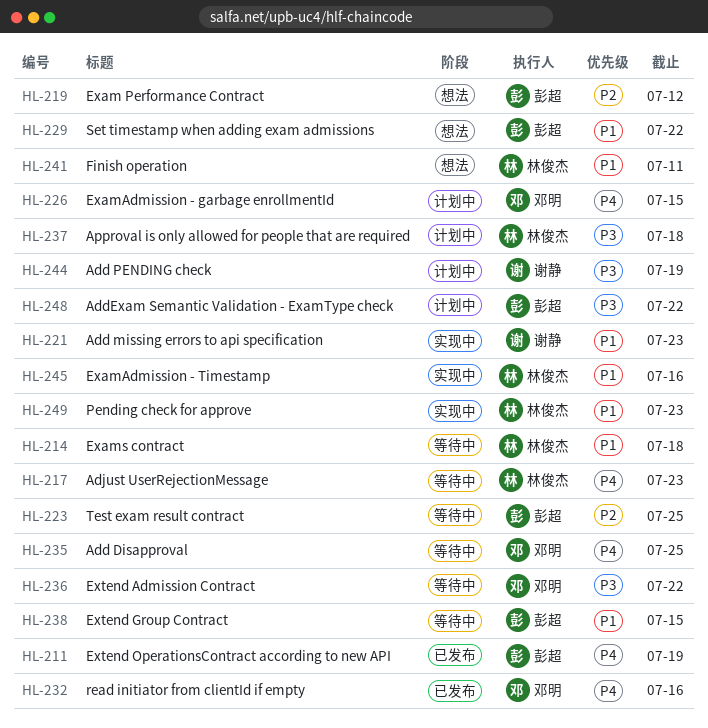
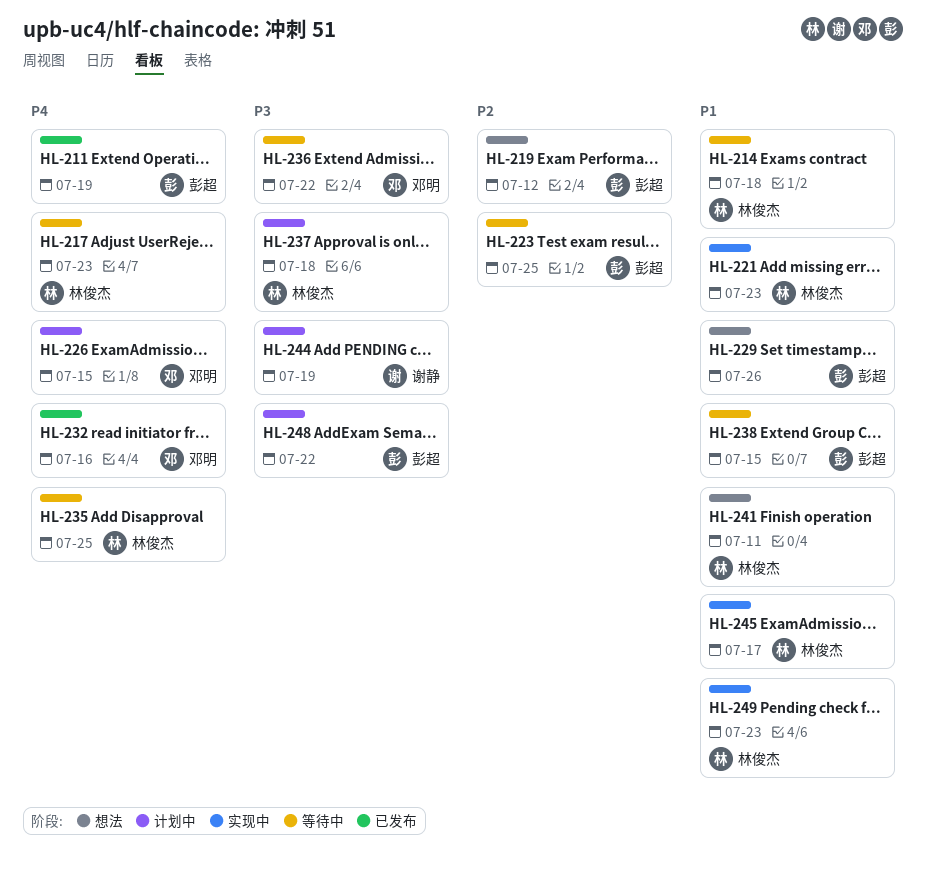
HL-221, owner: 谢静 -> 林俊杰
HL-229, due: Jul 22 -> Jul 26
HL-235, owner: 邓明 -> 林俊杰
HL-245, due: Jul 16 -> Jul 17

